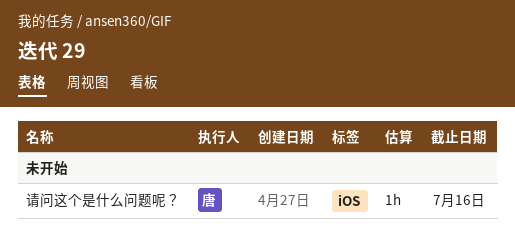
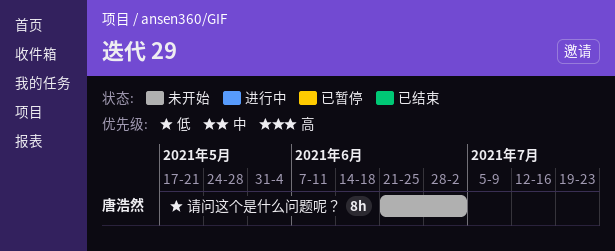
请问这个是什么问题呢？, estimate: 1h -> 8h
请问这个是什么问题呢？, due: Jul 16 -> Jul 2

